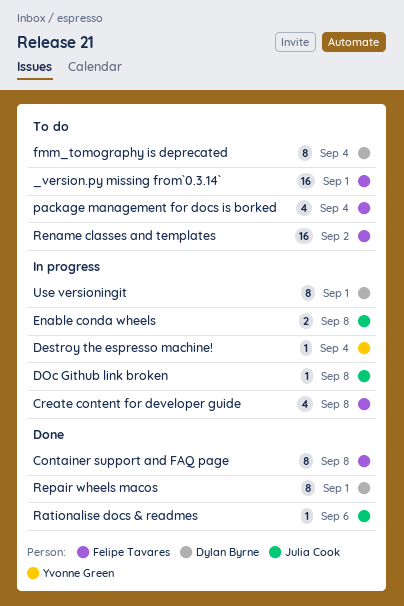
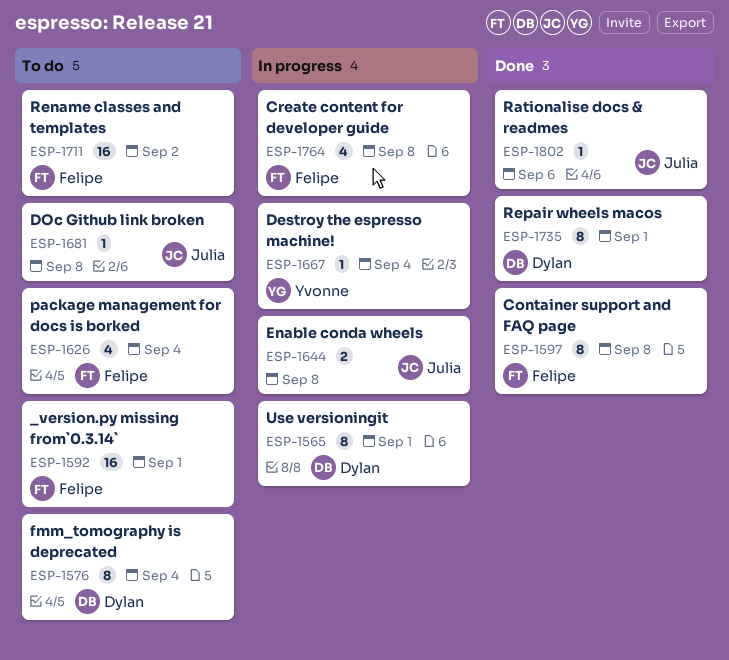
DOc Github link broken, status: In progress -> To do

